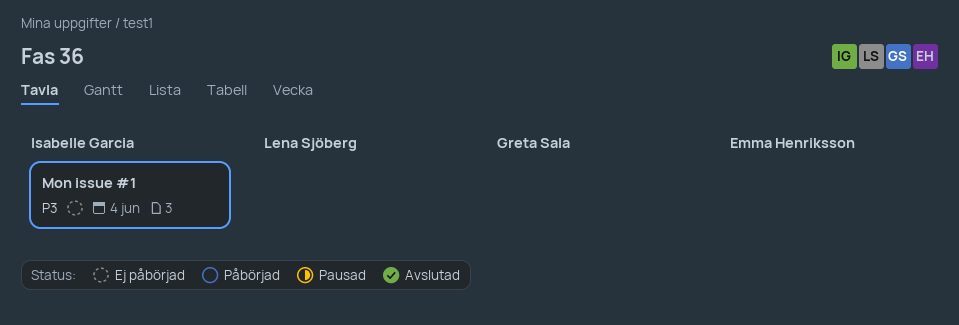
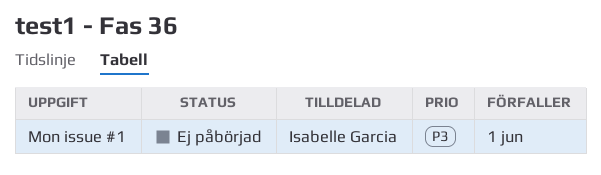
Mon issue #1, due: Jun 4 -> Jun 1

